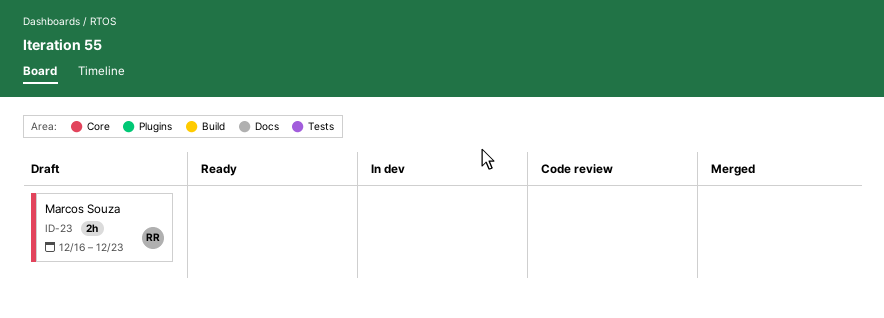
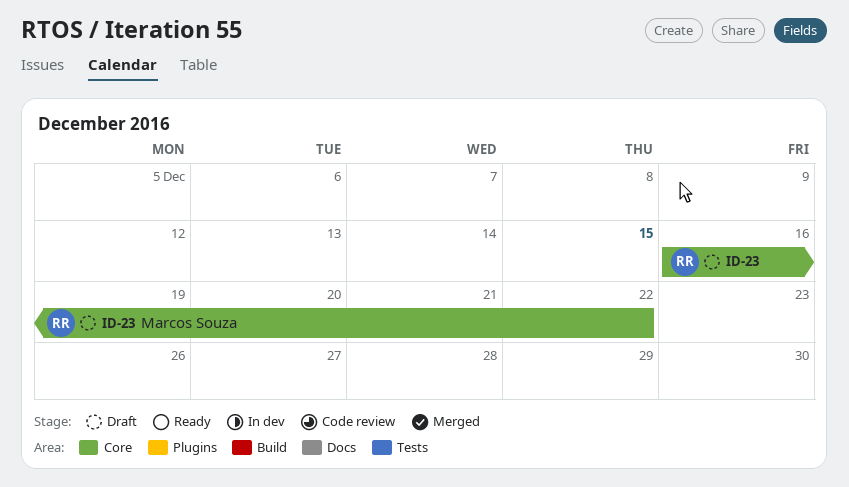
ID-23, due: Dec 23 -> Dec 22

